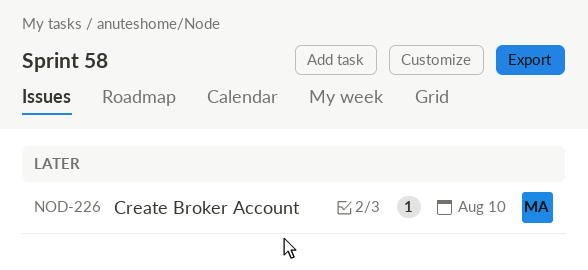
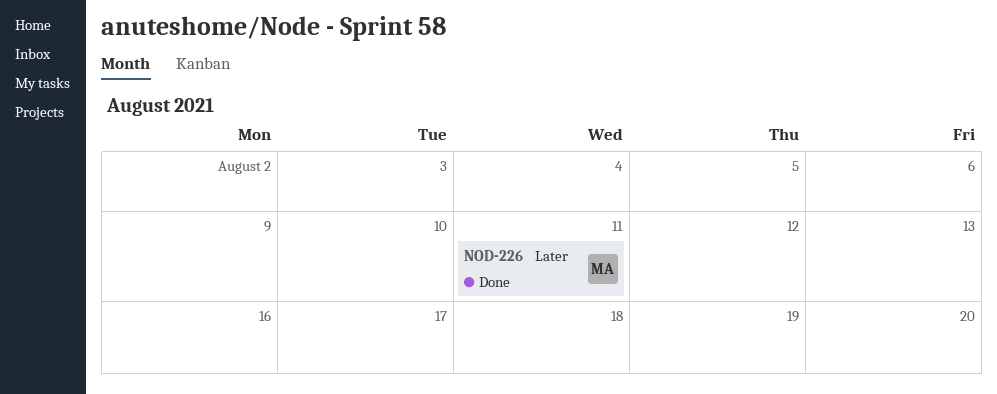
NOD-226, due: Aug 10 -> Aug 11

